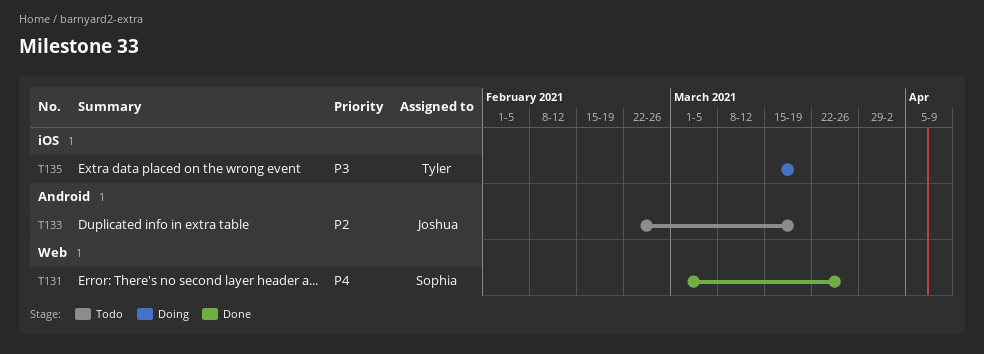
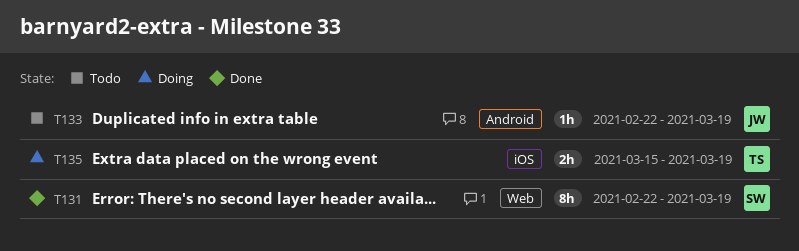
T131, start: Mar 1 -> Feb 22
T131, due: Mar 26 -> Mar 19

